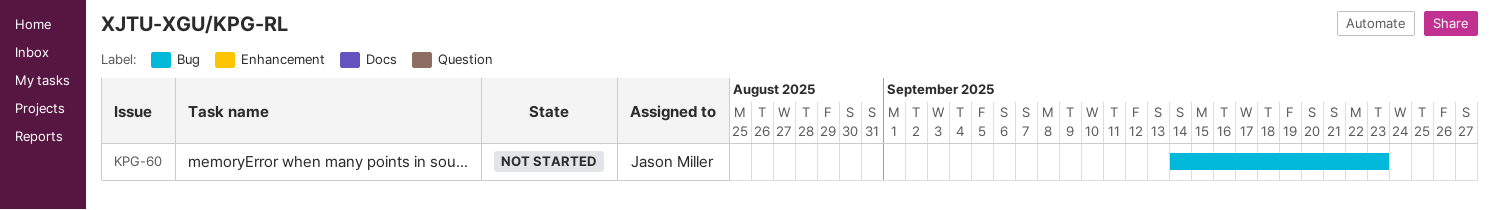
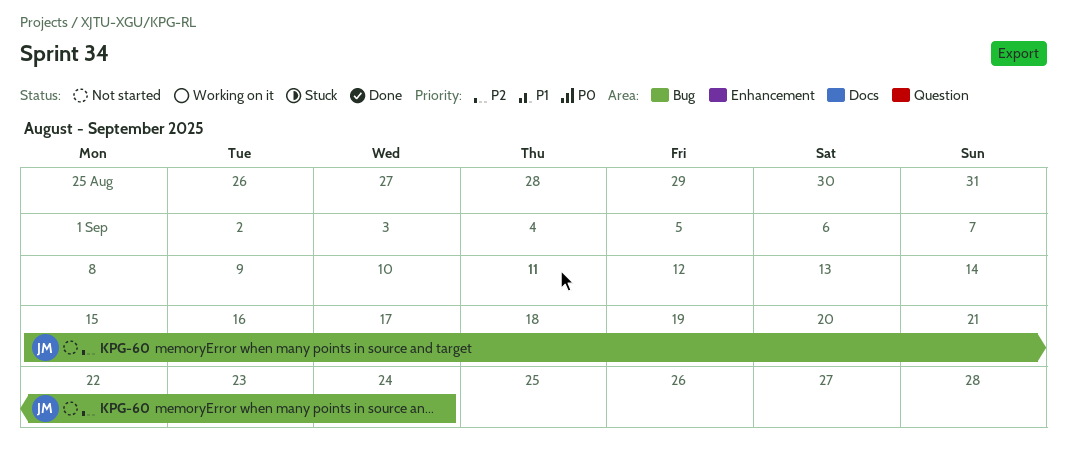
KPG-60, start: Sep 14 -> Sep 15
KPG-60, due: Sep 23 -> Sep 24

